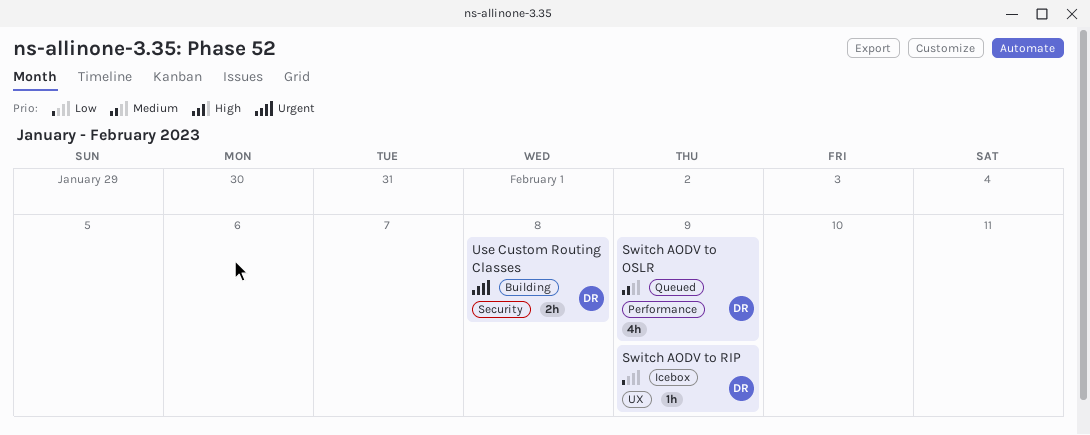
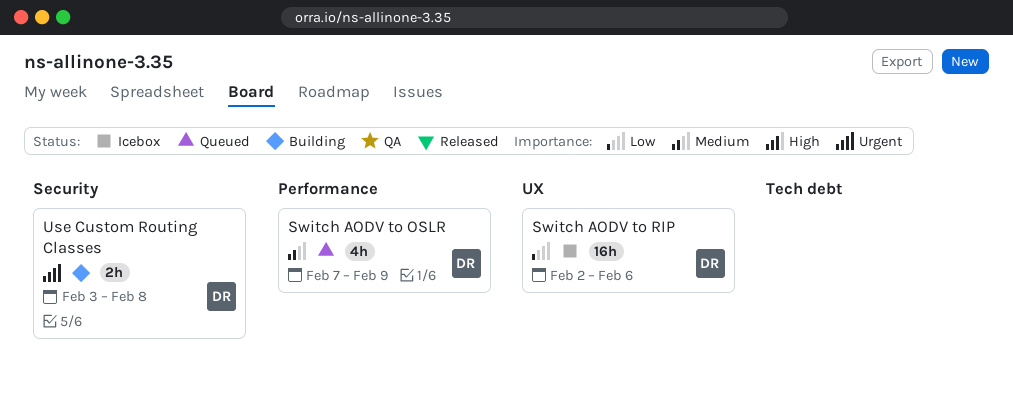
Switch AODV to RIP, estimate: 1h -> 16h
Switch AODV to RIP, due: Feb 9 -> Feb 6

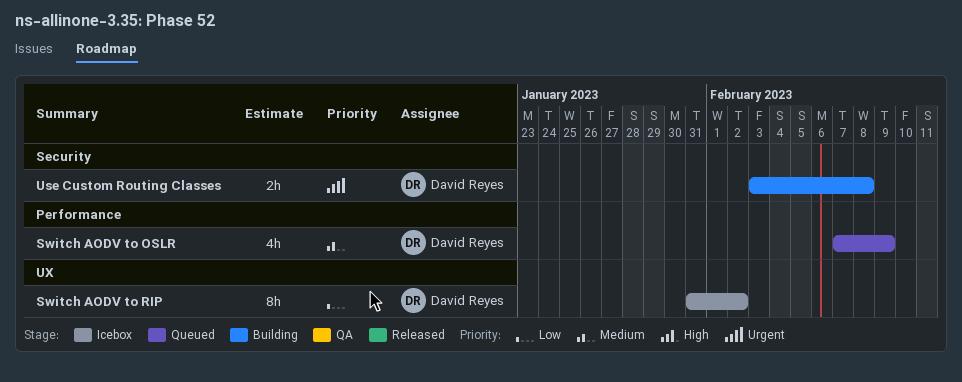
Switch AODV to RIP, estimate: 16h -> 8h
Switch AODV to RIP, start: Feb 2 -> Jan 31
Switch AODV to RIP, due: Feb 6 -> Feb 2

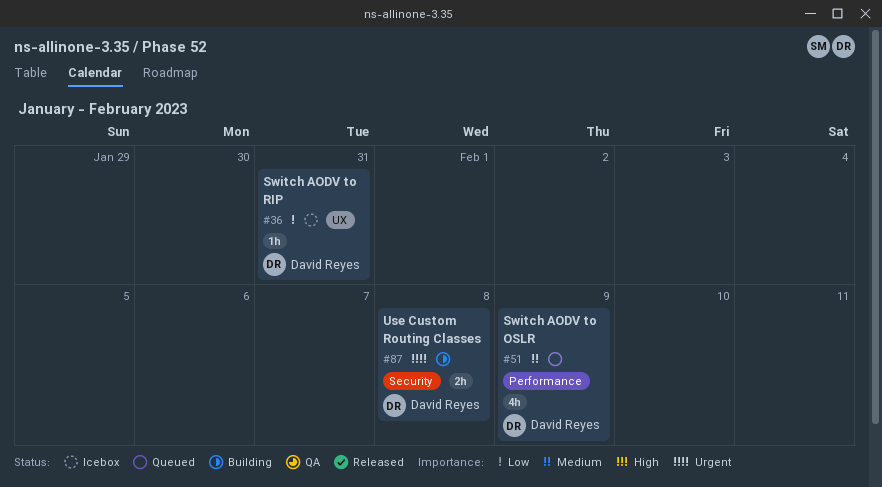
Switch AODV to RIP, estimate: 8h -> 1h
Switch AODV to RIP, due: Feb 2 -> Jan 31

